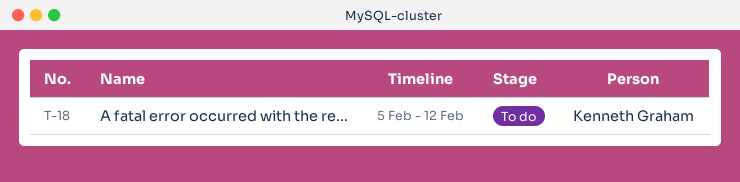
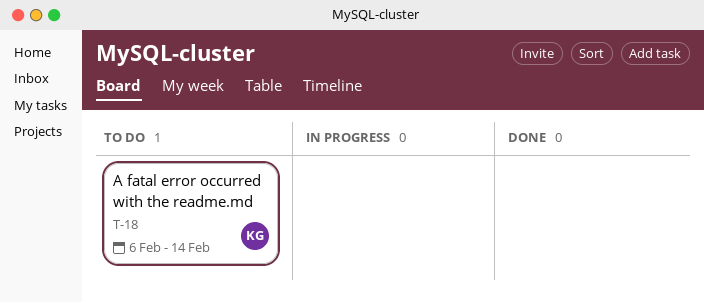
T-18, start: Feb 5 -> Feb 6
T-18, due: Feb 12 -> Feb 14

